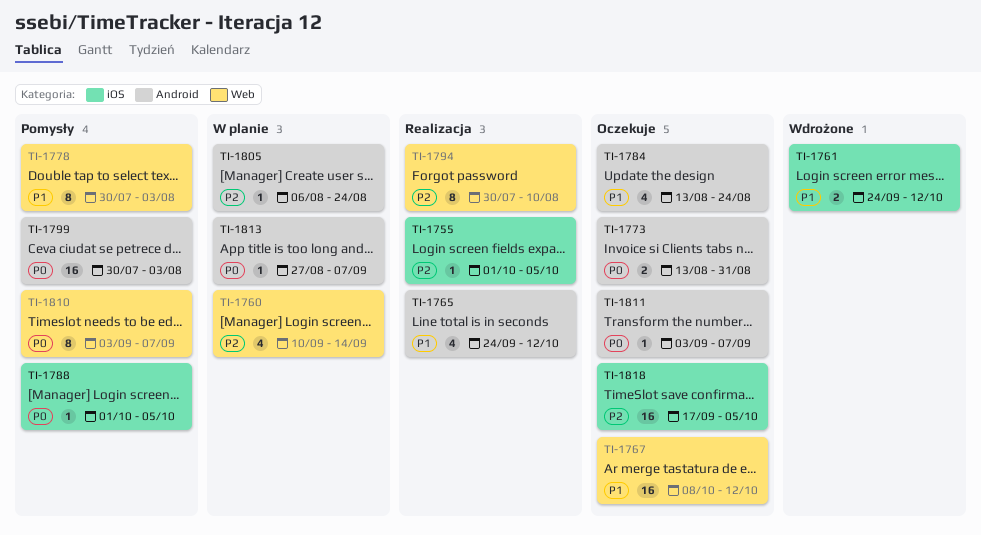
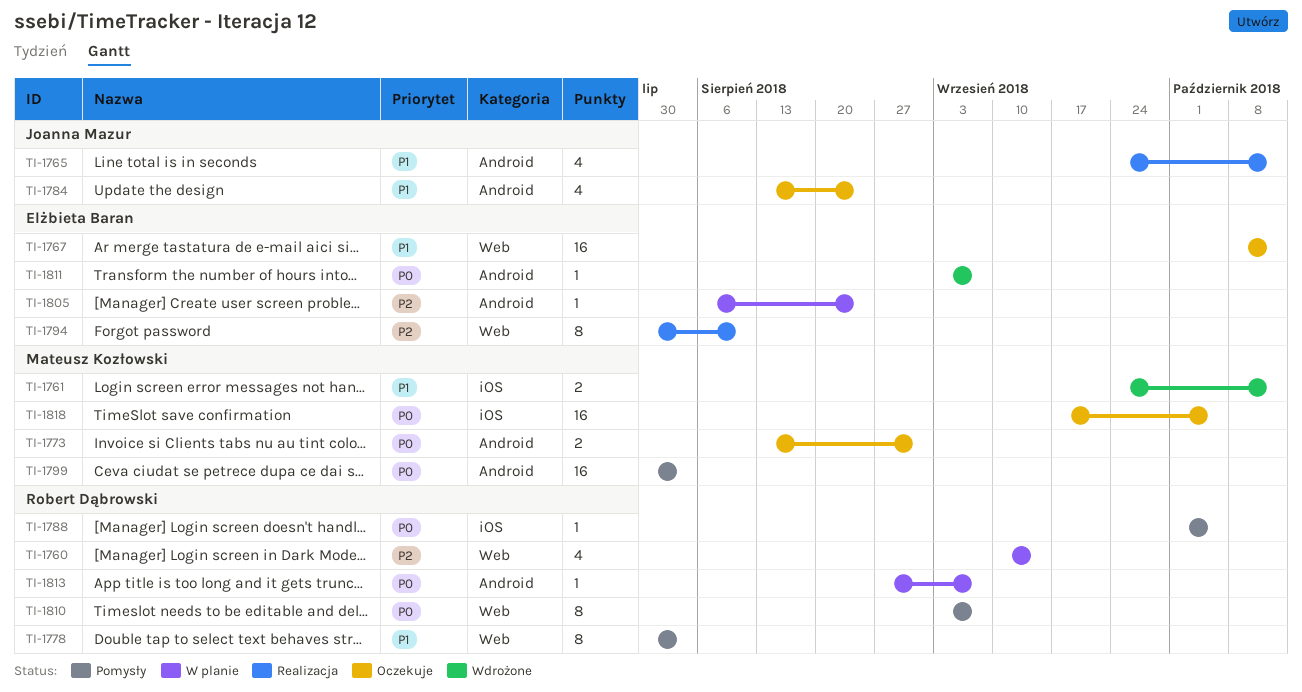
TI-1755: present -> none
TI-1811, status: Oczekuje -> Wdrożone
TI-1818, priority: P2 -> P0

